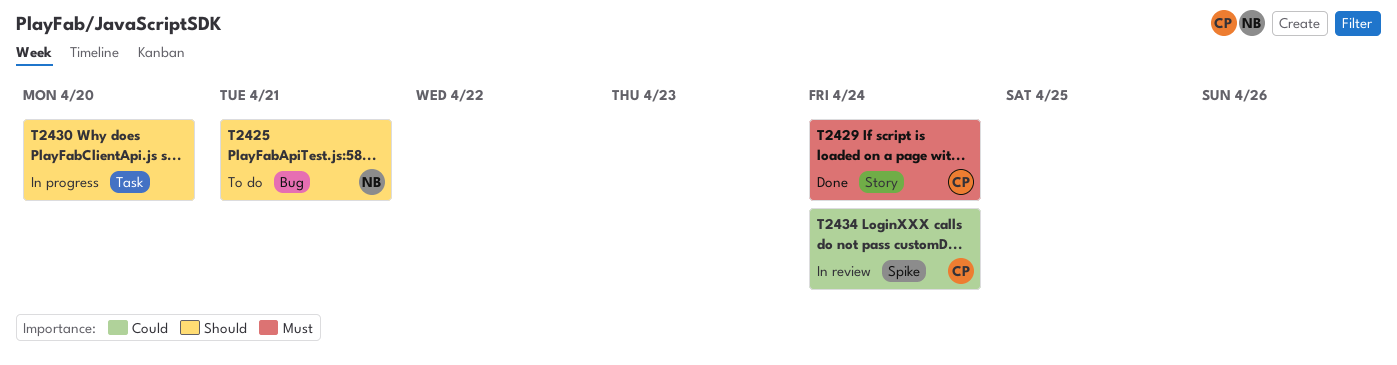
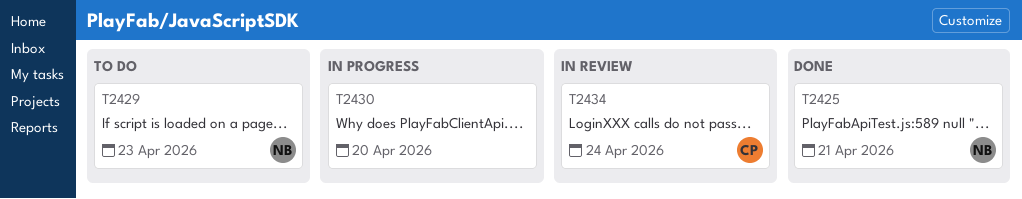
T2425, status: To do -> Done
T2429, status: Done -> To do
T2429, owner: CP -> NB
T2429, due: Apr 24 -> Apr 23

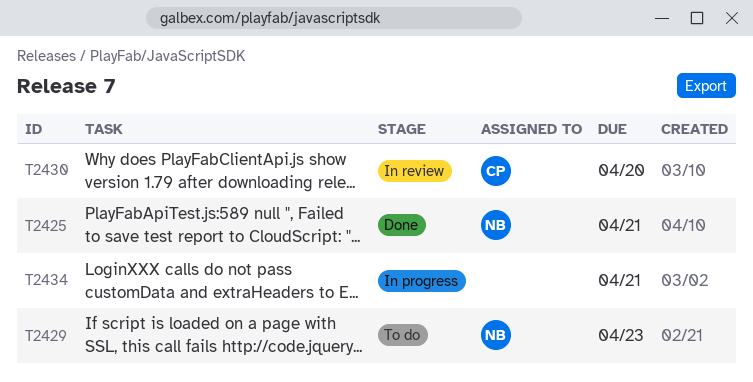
T2430, status: In progress -> In review
T2430, owner: none -> CP
T2434, status: In review -> In progress
T2434, owner: CP -> none
T2434, due: Apr 24 -> Apr 21

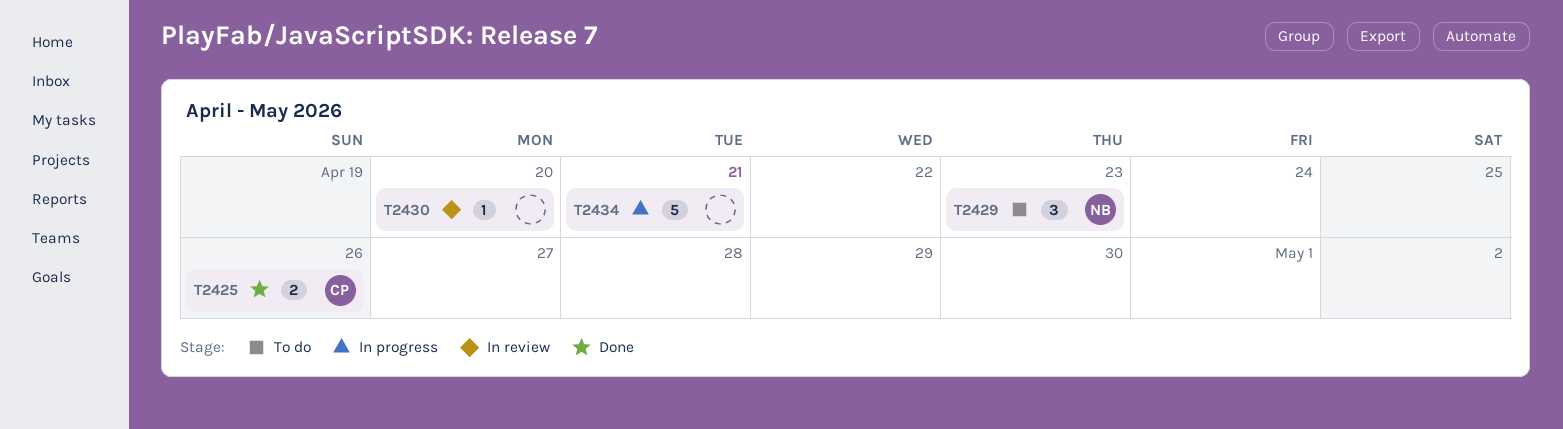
T2425, owner: NB -> CP
T2425, due: Apr 21 -> Apr 26
T2430, owner: CP -> none

